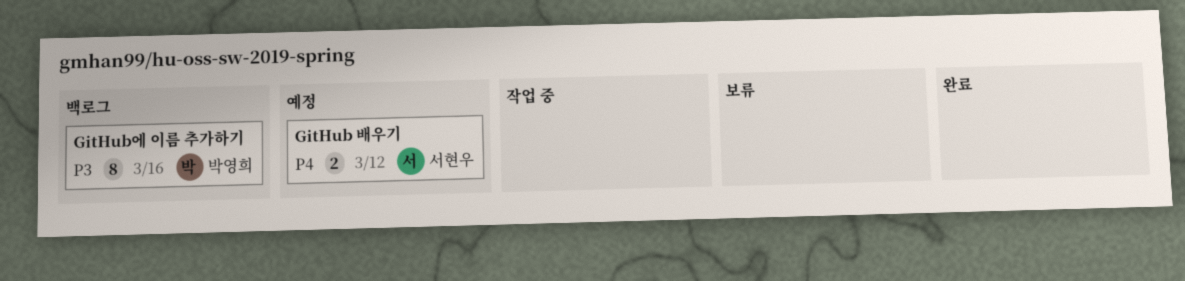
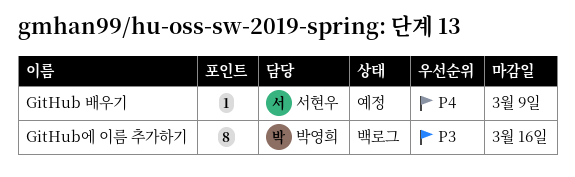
GitHub 배우기, estimate: 2 -> 1
GitHub 배우기, due: Mar 12 -> Mar 9

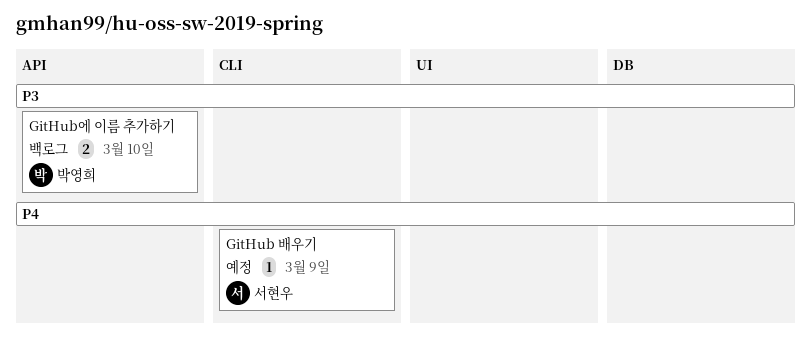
GitHub에 이름 추가하기, estimate: 8 -> 2
GitHub에 이름 추가하기, due: Mar 16 -> Mar 10

